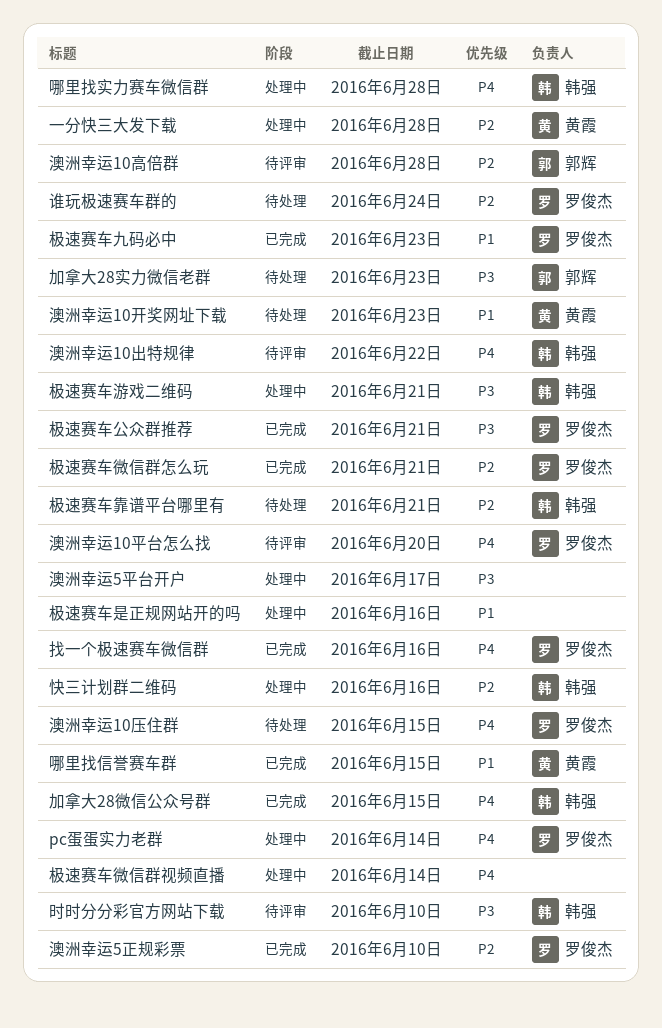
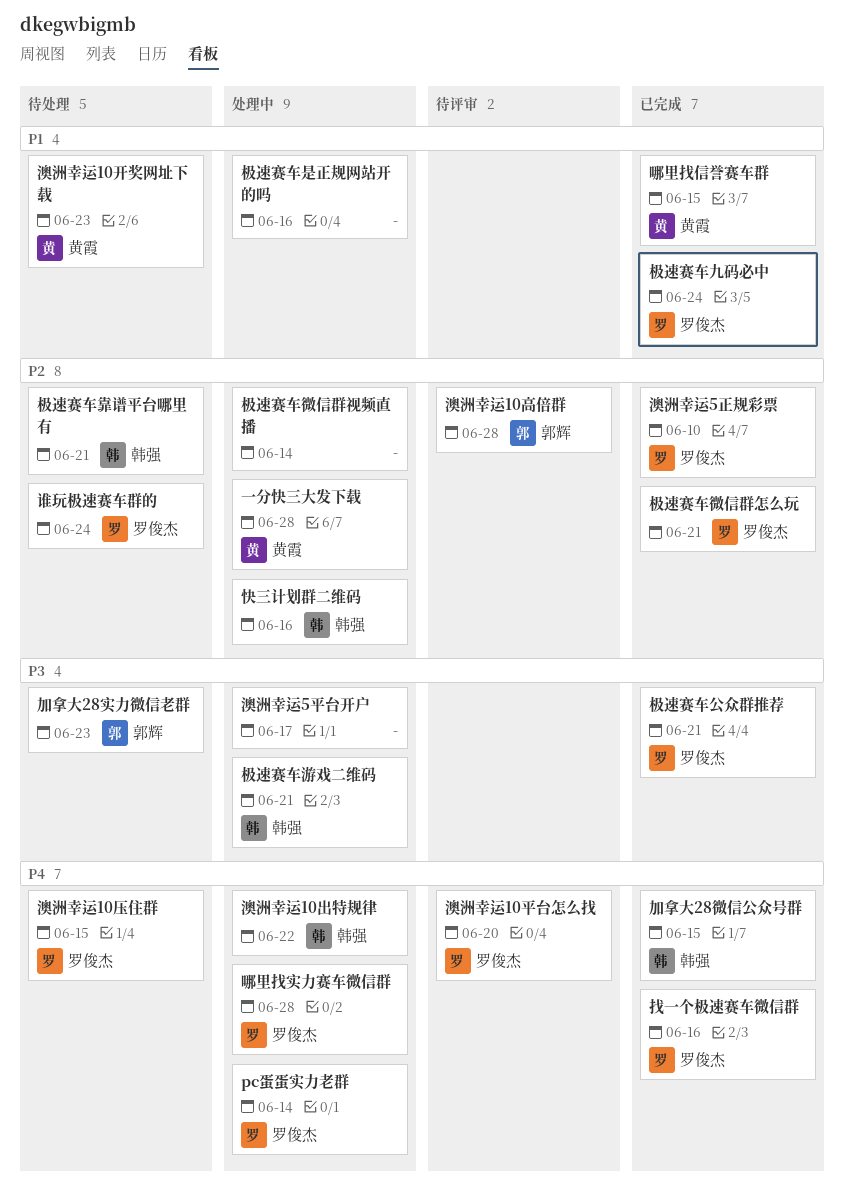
哪里找实力赛车微信群, owner: 韩强 -> 罗俊杰
时时分分彩官方网站下载: present -> none
极速赛车九码必中, due: Jun 23 -> Jun 24
极速赛车微信群视频直播, priority: P4 -> P2
澳洲幸运10出特规律, status: 待评审 -> 处理中

